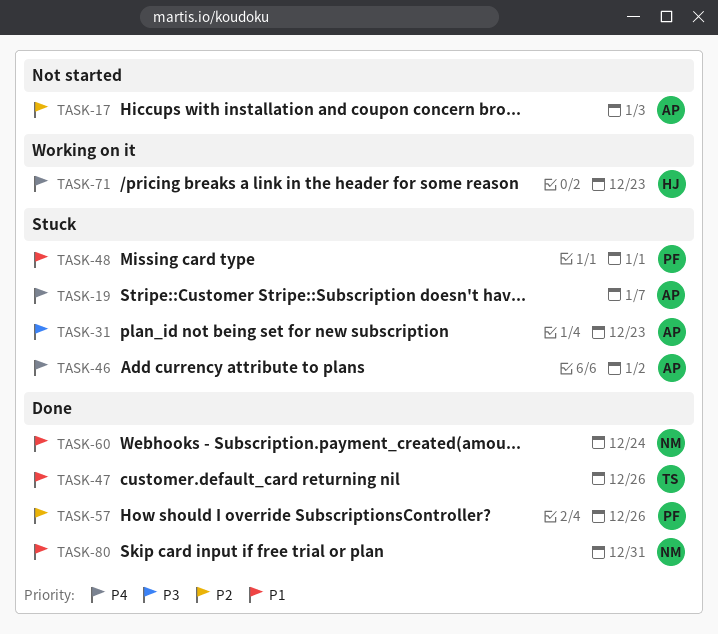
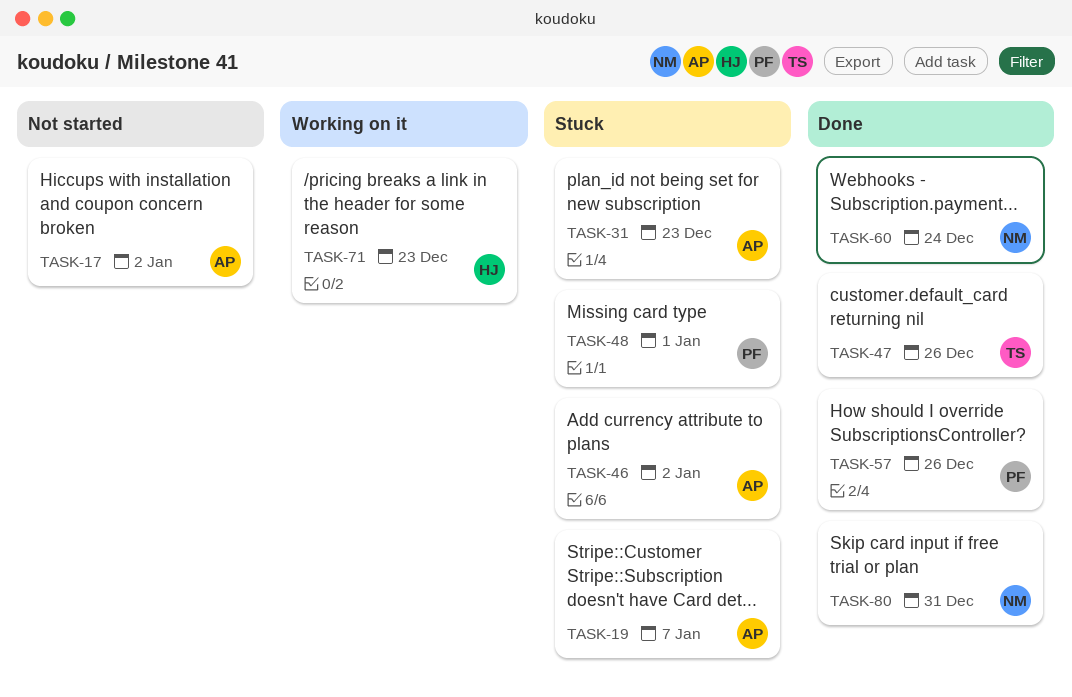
TASK-17, due: Jan 3 -> Jan 2

